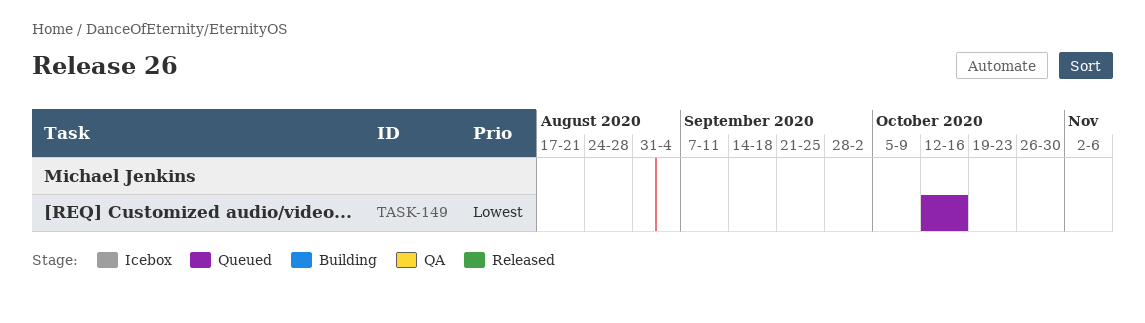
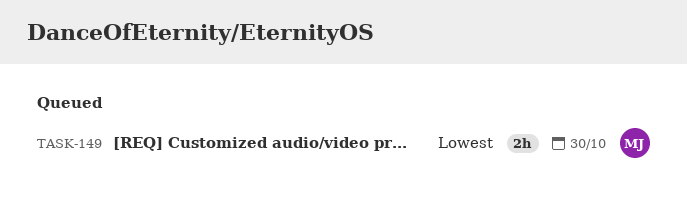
TASK-149, due: Oct 16 -> Oct 30

